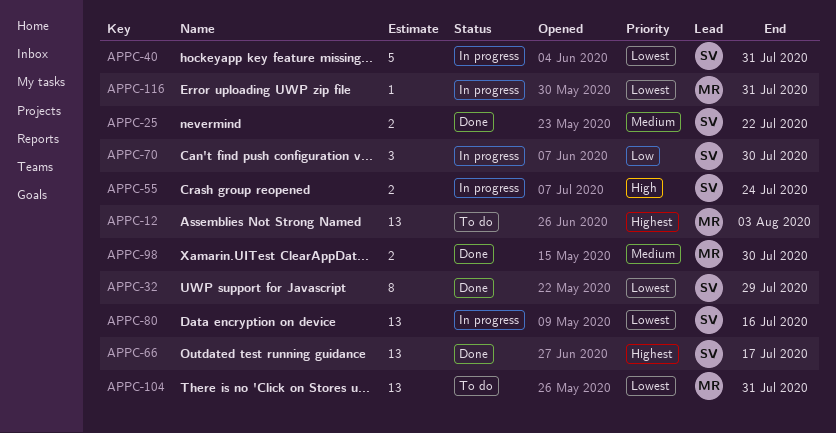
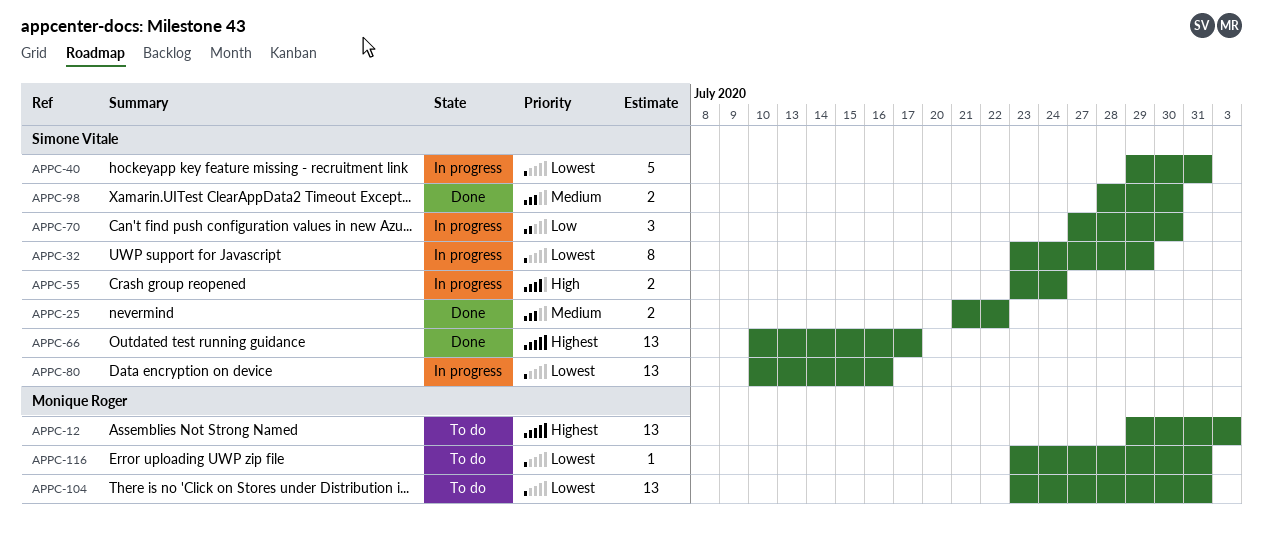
APPC-32, status: Done -> In progress
APPC-98, owner: Monique Roger -> Simone Vitale
APPC-116, status: In progress -> To do

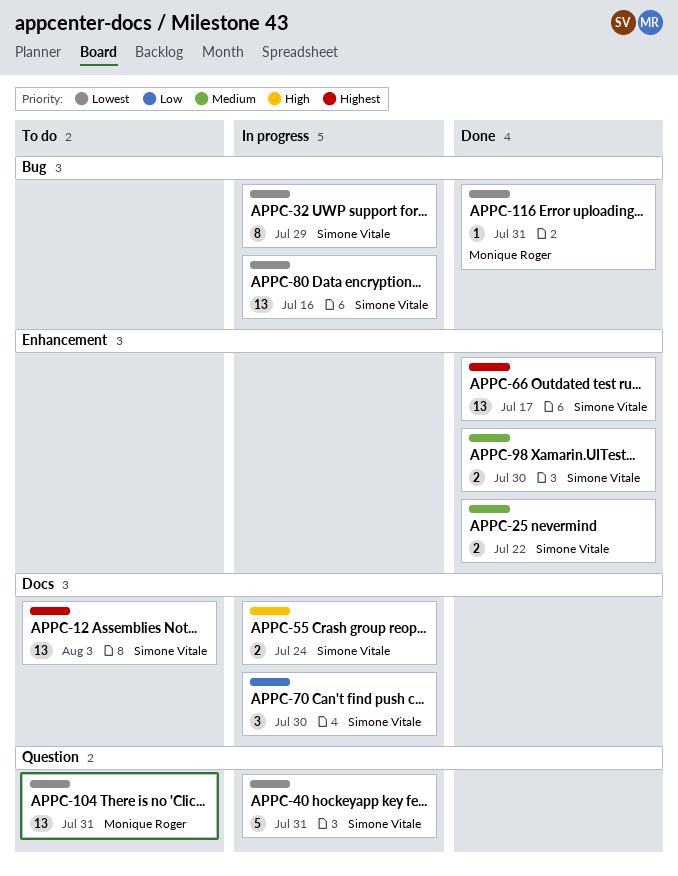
APPC-12, owner: Monique Roger -> Simone Vitale
APPC-116, status: To do -> Done

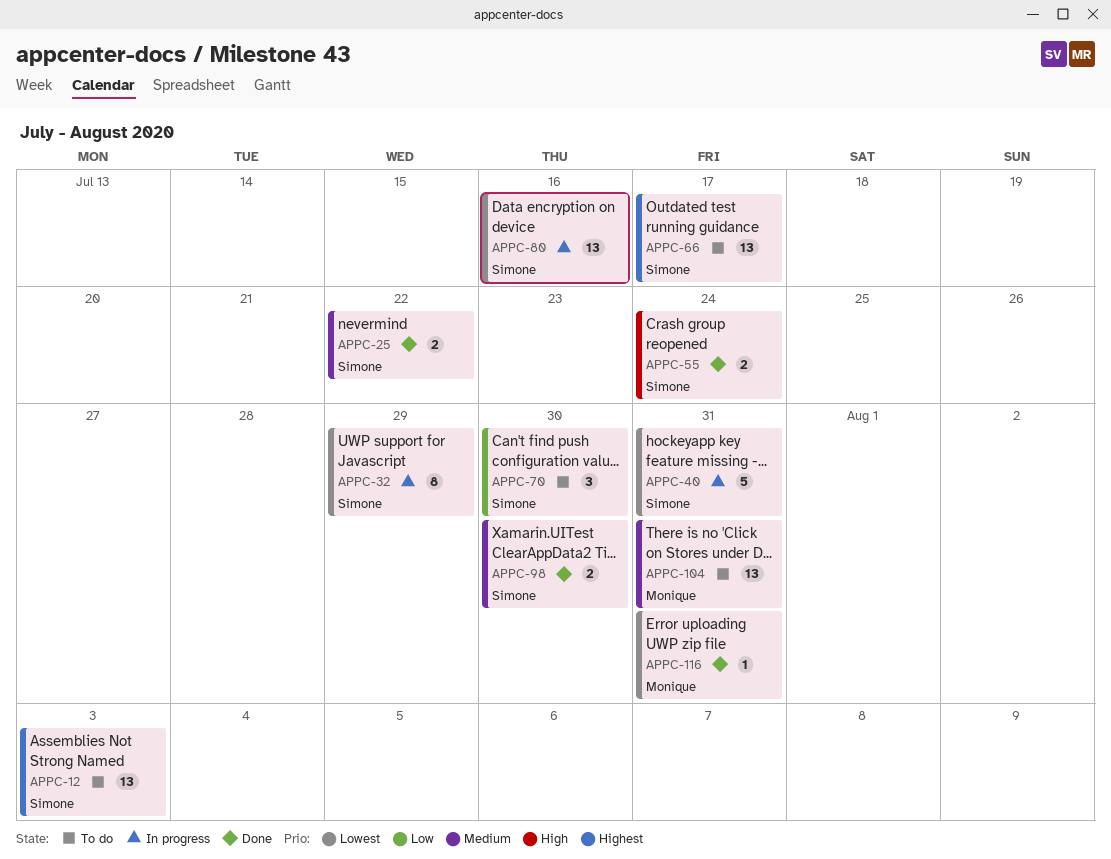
APPC-55, status: In progress -> Done
APPC-66, status: Done -> To do
APPC-70, status: In progress -> To do
APPC-104, priority: Lowest -> Medium

